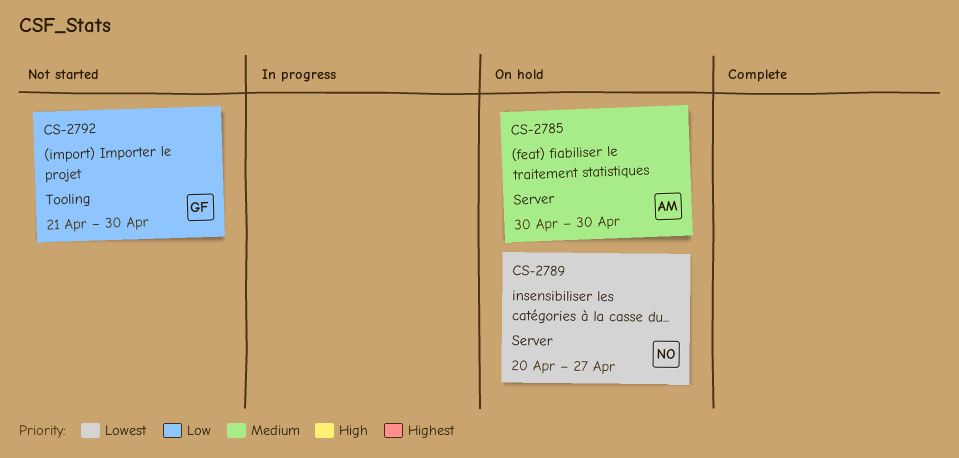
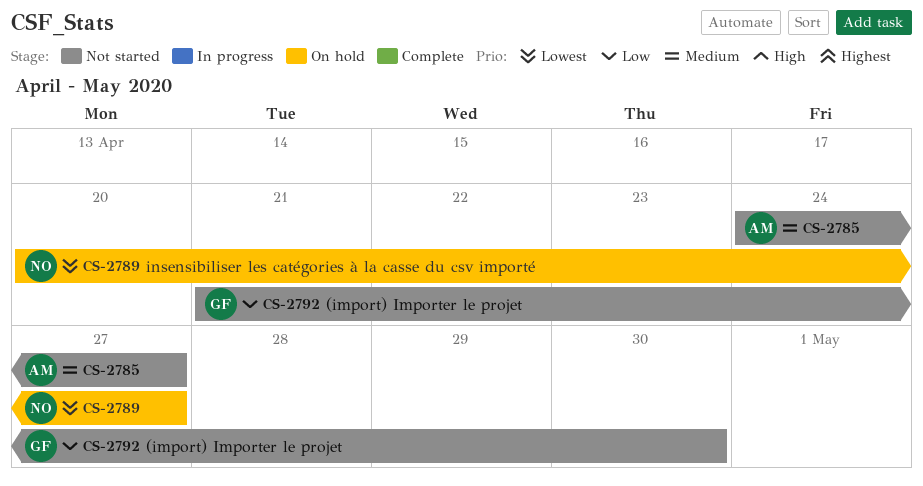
CS-2785, status: On hold -> Not started
CS-2785, start: Apr 30 -> Apr 24
CS-2785, due: Apr 30 -> Apr 27

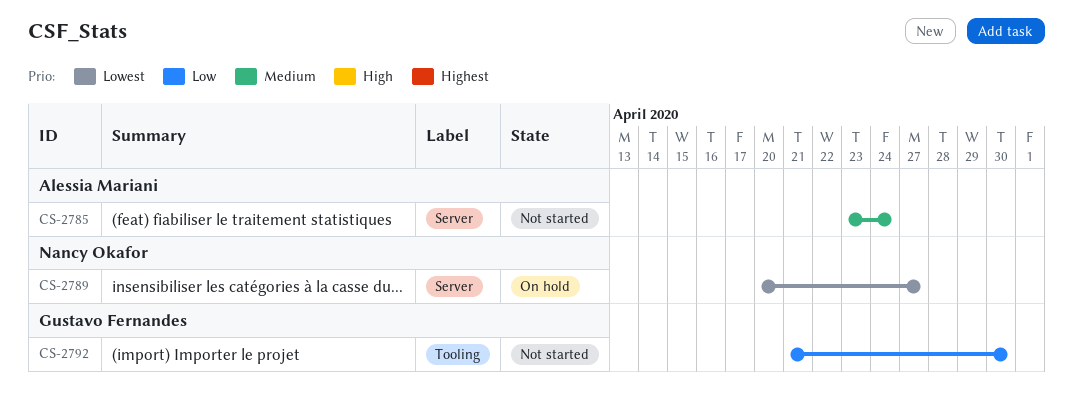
CS-2785, start: Apr 24 -> Apr 23
CS-2785, due: Apr 27 -> Apr 24

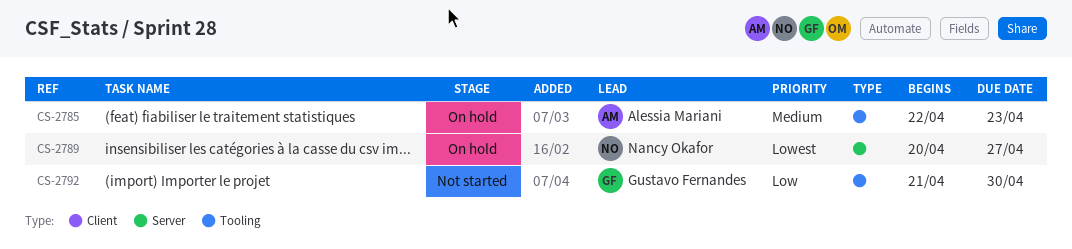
CS-2785, status: Not started -> On hold
CS-2785, label: Server -> Tooling
CS-2785, start: Apr 23 -> Apr 22
CS-2785, due: Apr 24 -> Apr 23

